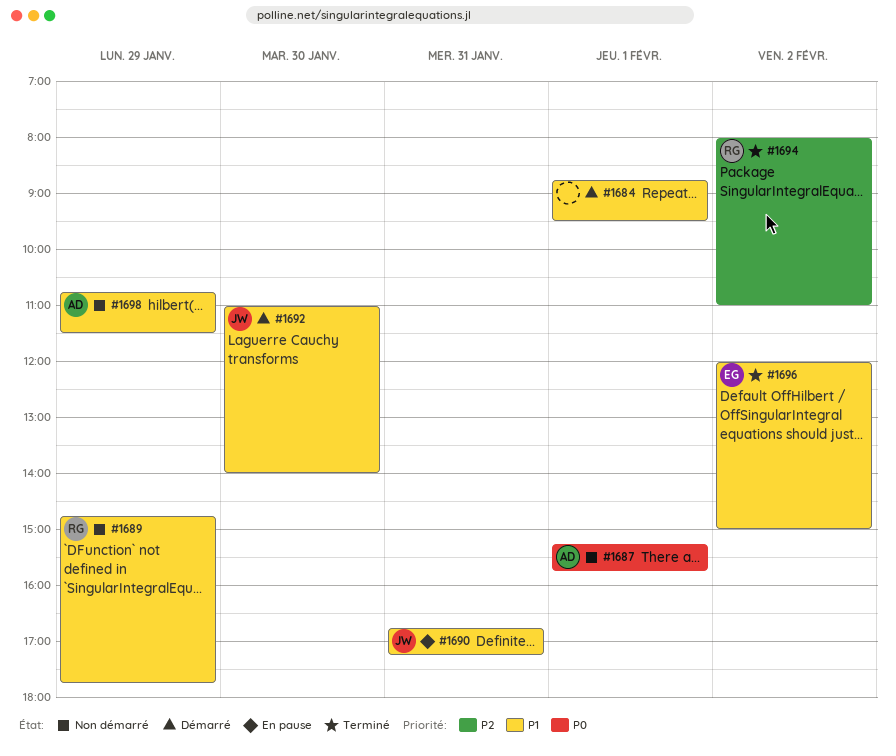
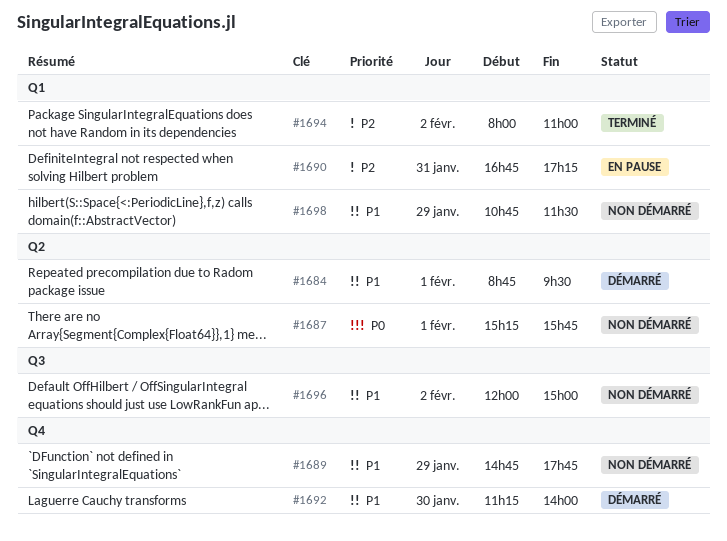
#1690, priority: P1 -> P2
#1692, begins: 11:00 -> 11:15
#1696, status: Terminé -> Non démarré

